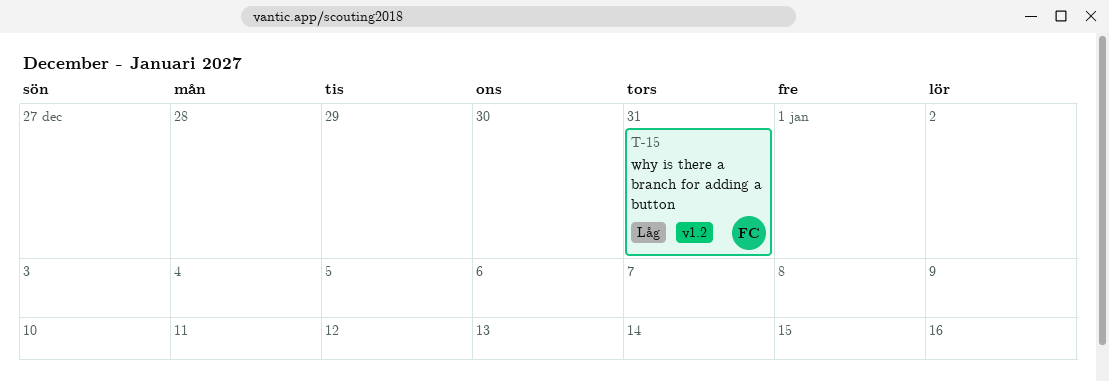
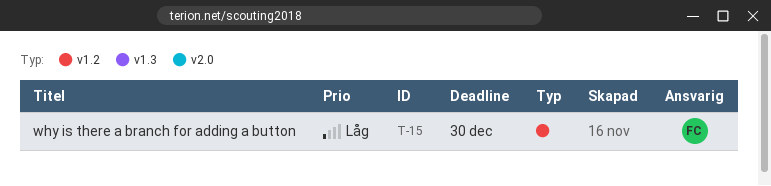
T-15, due: Dec 31 -> Dec 30

